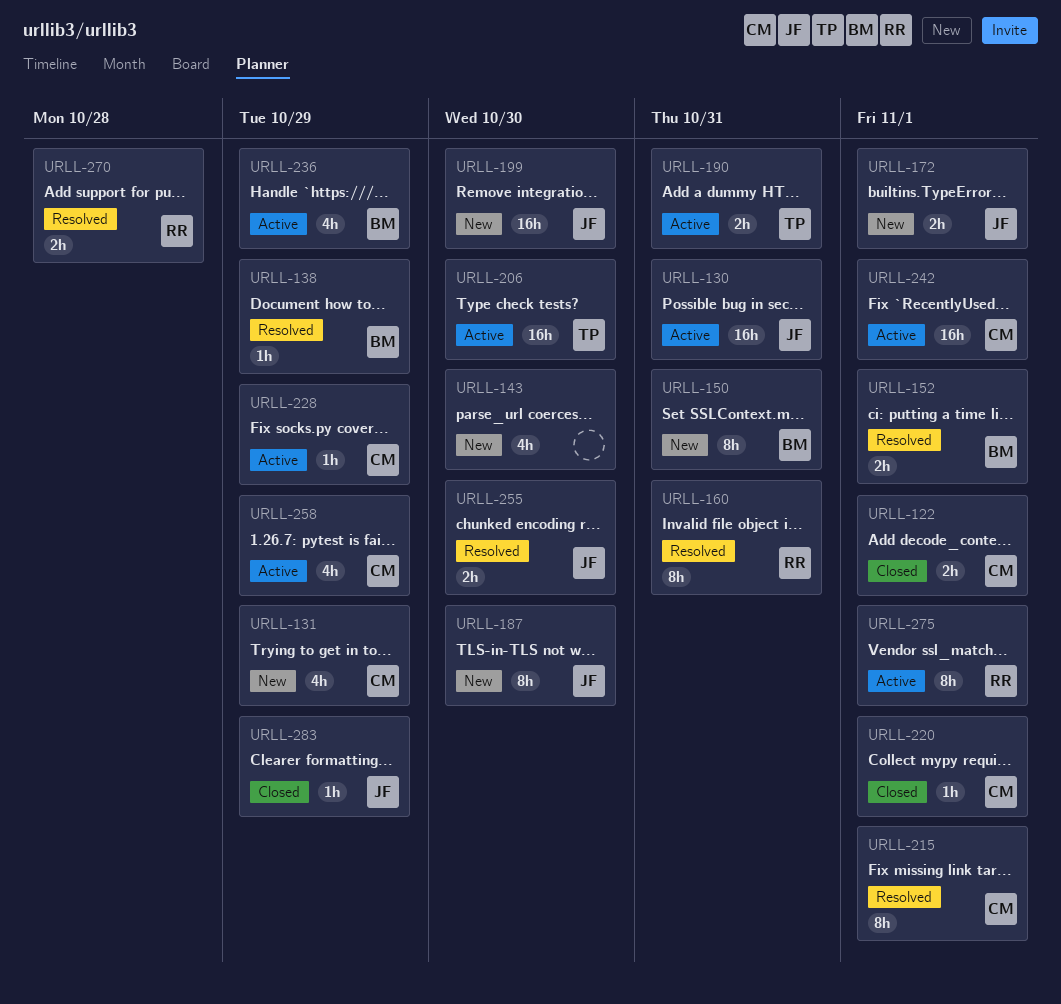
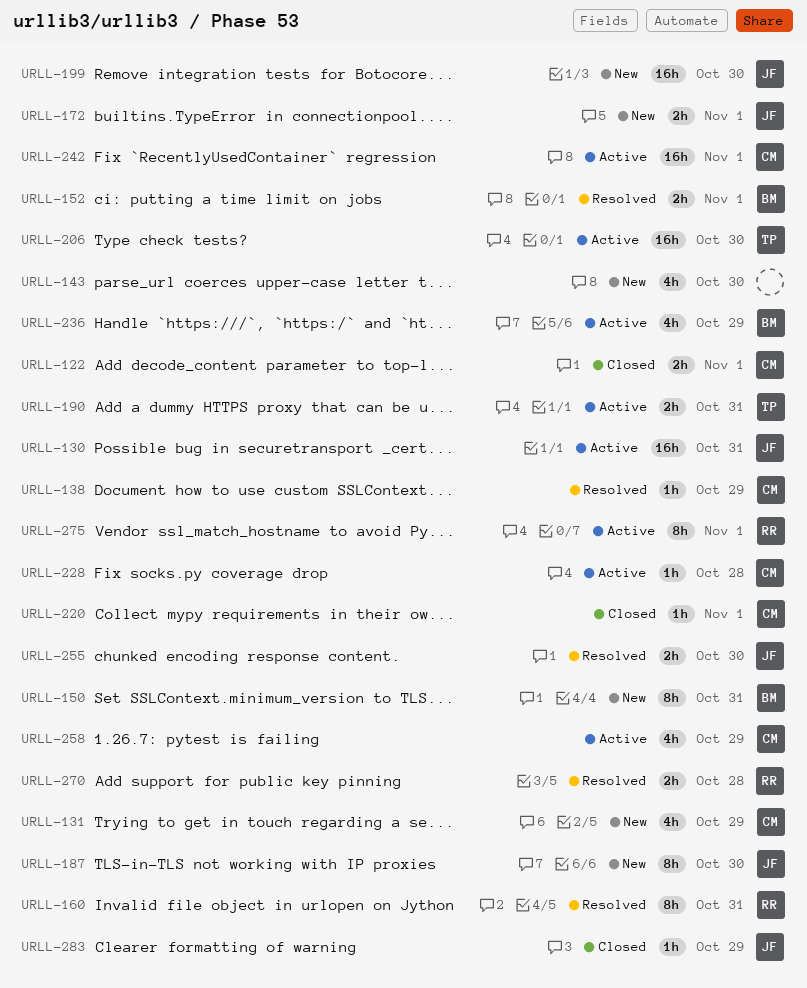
URLL-138, owner: BM -> CM
URLL-215: present -> none
URLL-228, due: Oct 29 -> Oct 28

